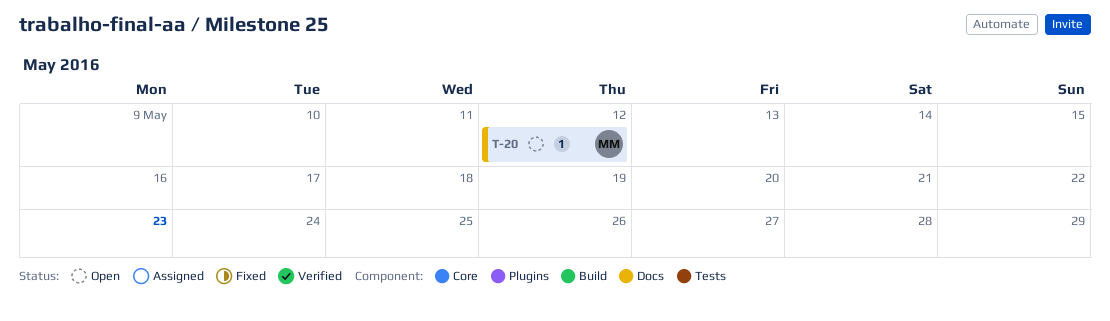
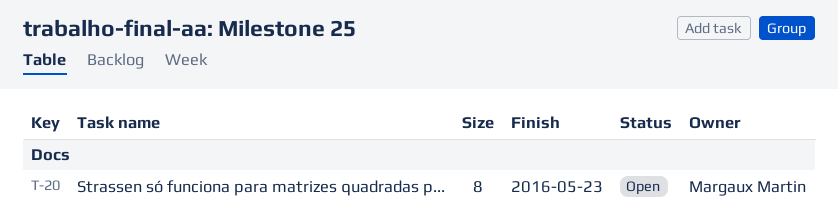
T-20, estimate: 1 -> 8
T-20, due: May 12 -> May 23

